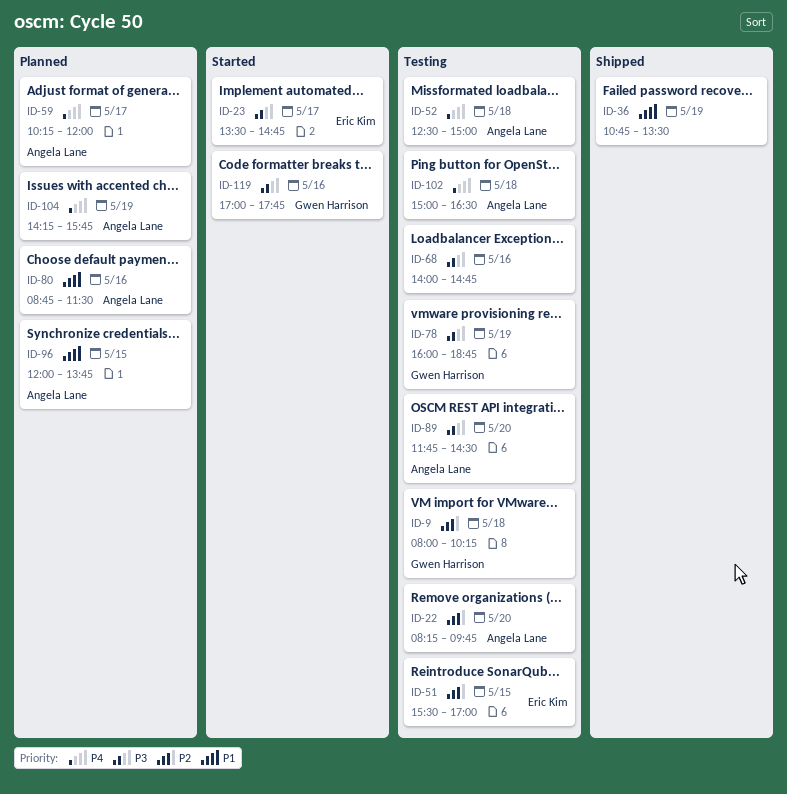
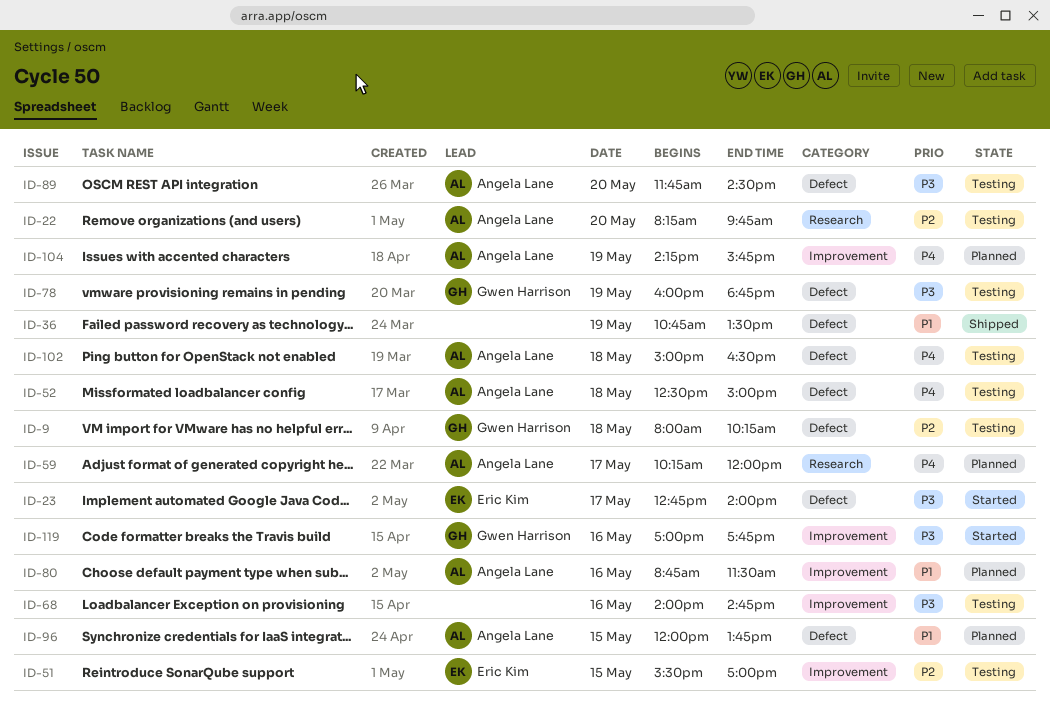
ID-23, begins: 13:30 -> 12:45
ID-23, ends: 14:45 -> 14:00

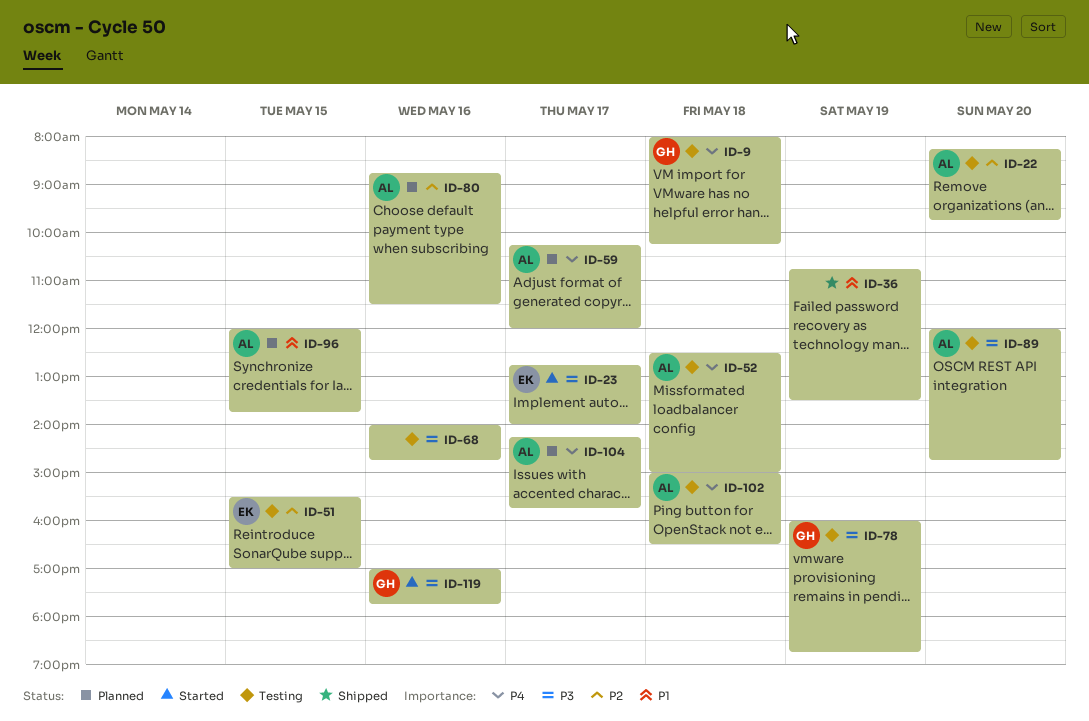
ID-9, priority: P2 -> P4
ID-80, priority: P1 -> P2
ID-89, begins: 11:45 -> 12:00
ID-89, ends: 14:30 -> 14:45
ID-104, day: May 19 -> May 17

